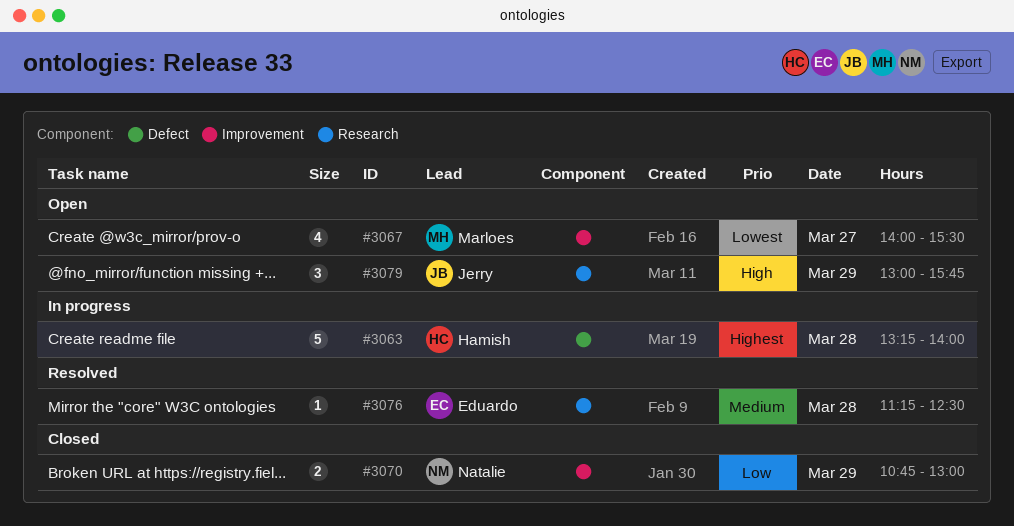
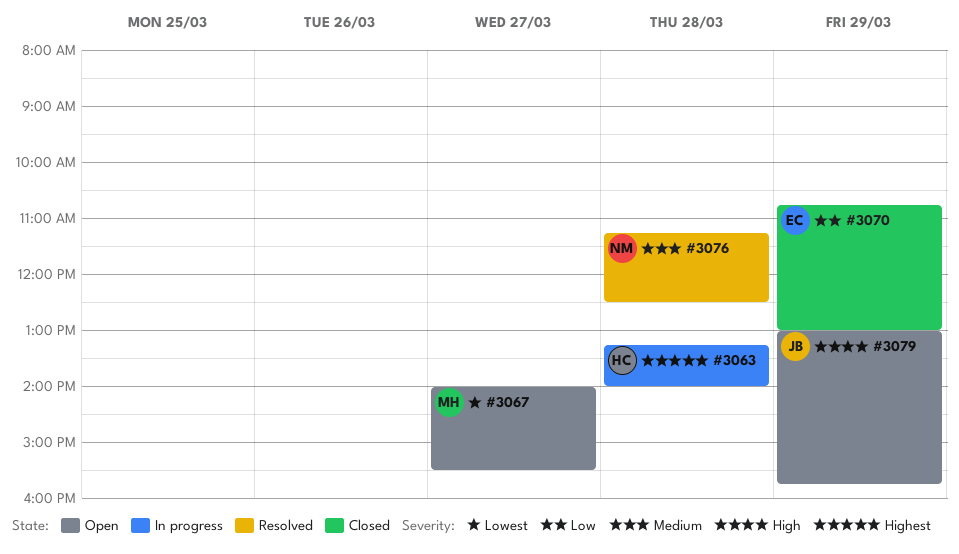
#3070, owner: Natalie -> Eduardo
#3076, owner: Eduardo -> Natalie

